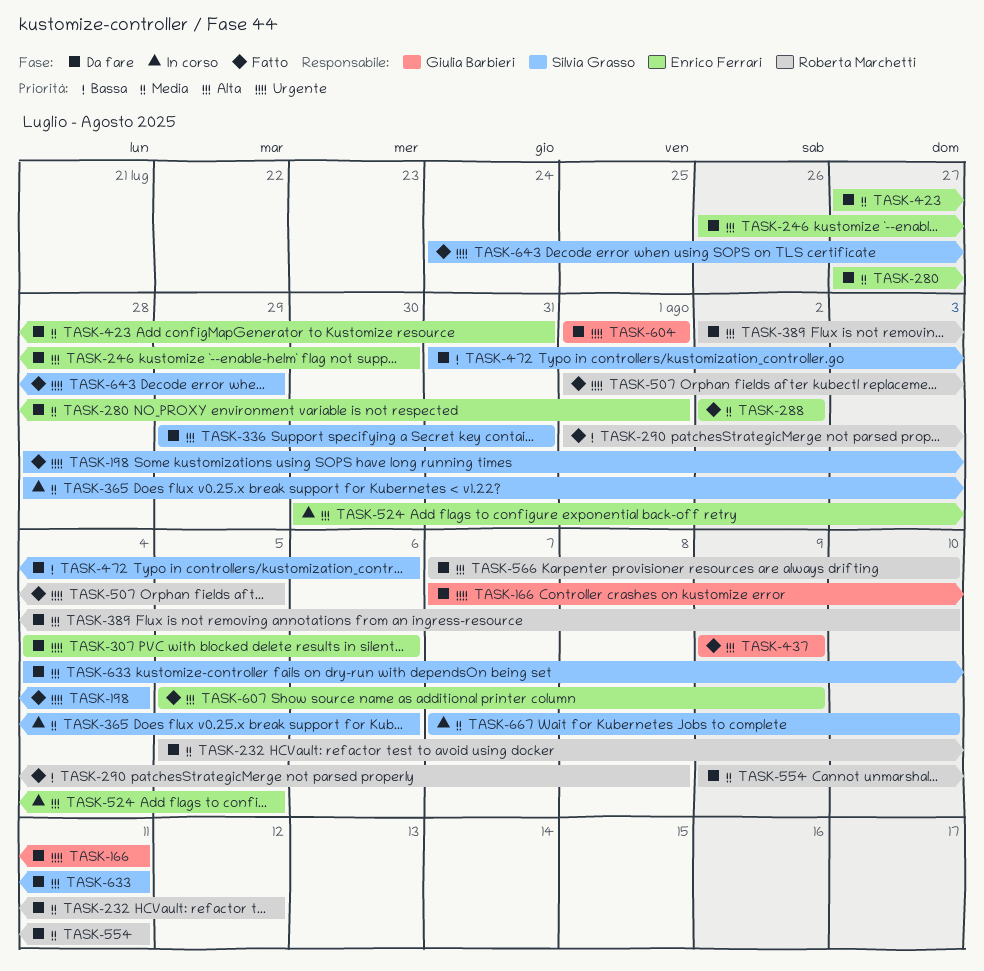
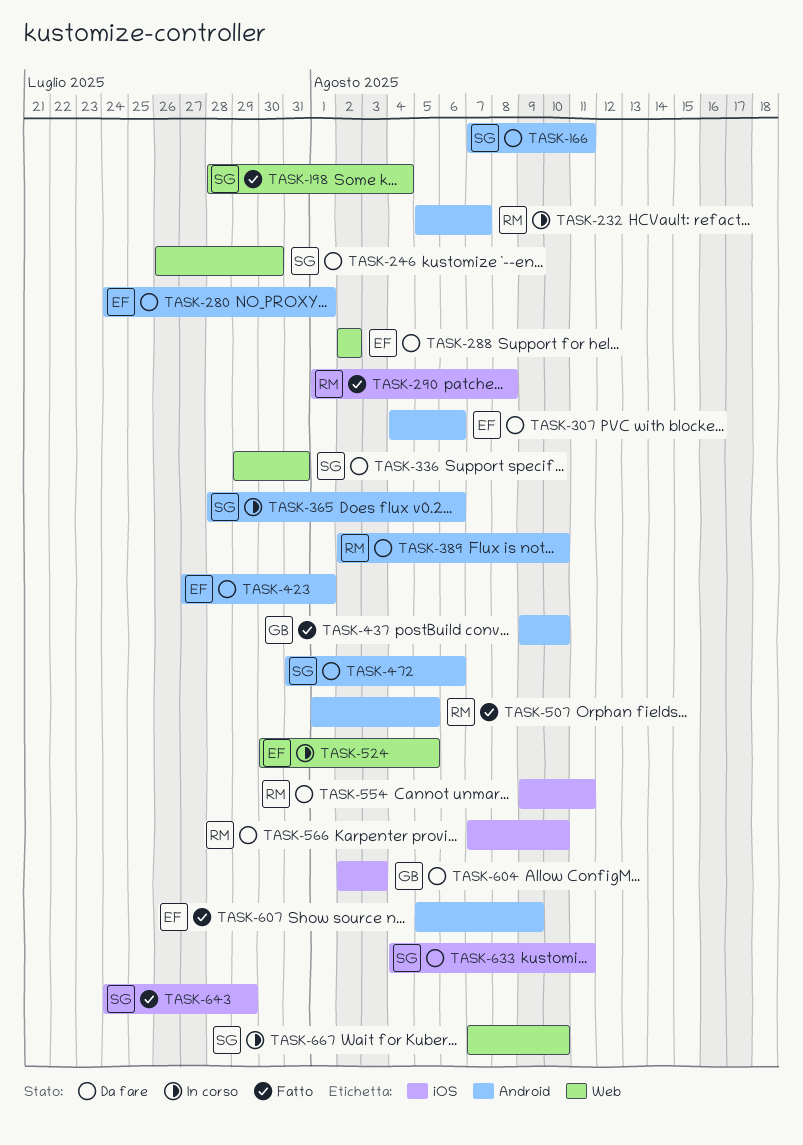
TASK-166, owner: Giulia Barbieri -> Silvia Grasso
TASK-232, status: Da fare -> In corso
TASK-232, due: Aug 12 -> Aug 7
TASK-246, owner: Enrico Ferrari -> Silvia Grasso
TASK-280, start: Jul 27 -> Jul 24
TASK-288, status: Fatto -> Da fare
TASK-423, due: Jul 31 -> Aug 1
TASK-437, due: Aug 9 -> Aug 10
TASK-604, start: Aug 1 -> Aug 2
TASK-604, due: Aug 1 -> Aug 3

